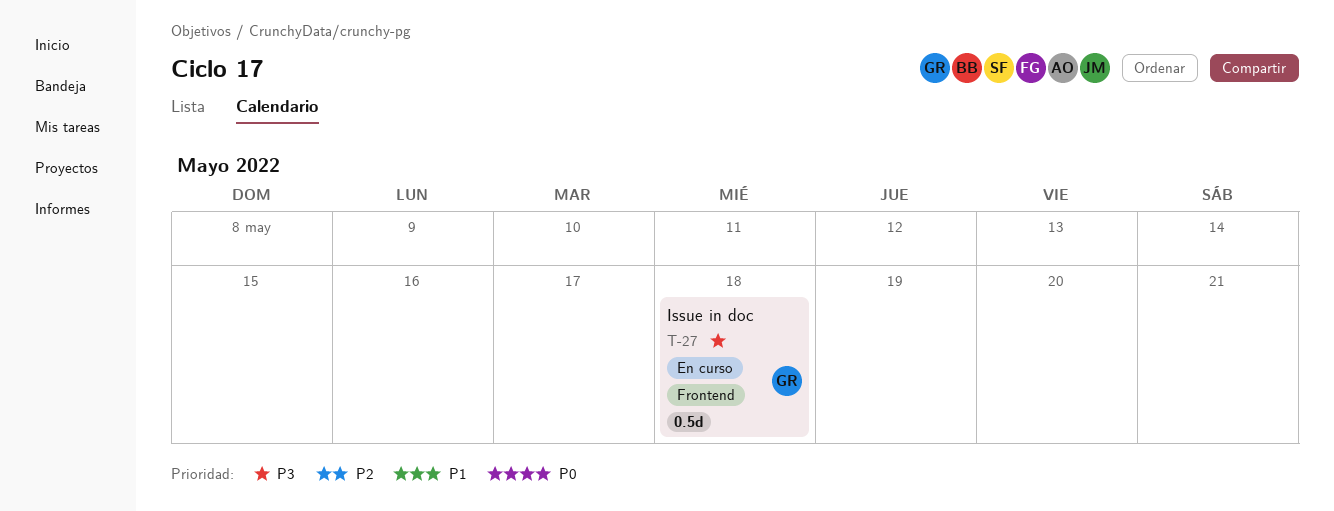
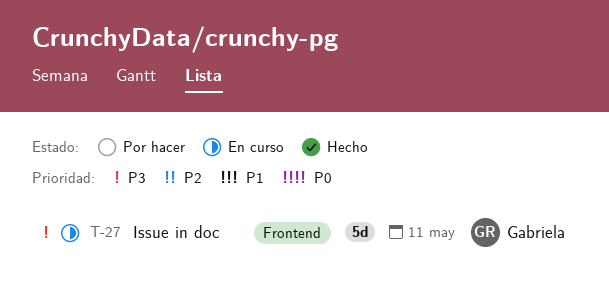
T-27, estimate: 0.5d -> 5d
T-27, due: May 18 -> May 11

